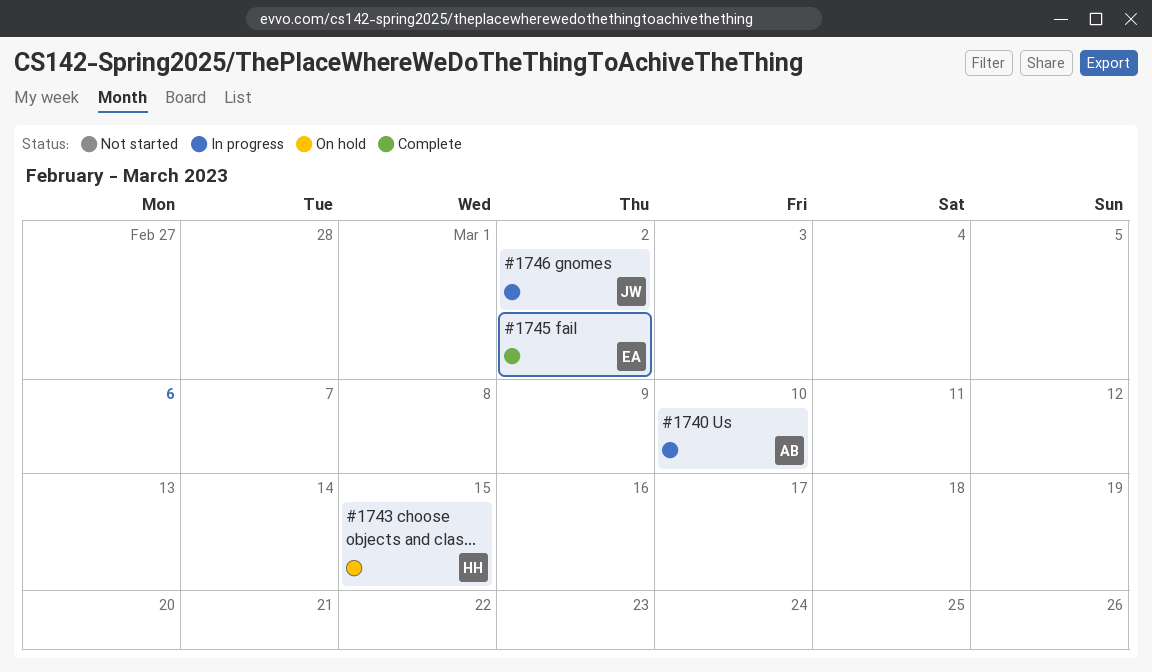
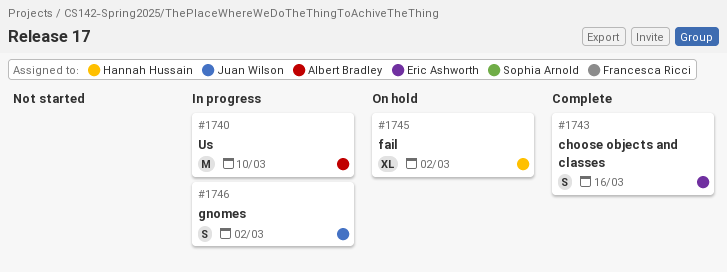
#1743, status: On hold -> Complete
#1743, owner: Hannah Hussain -> Eric Ashworth
#1743, due: Mar 15 -> Mar 16
#1745, status: Complete -> On hold
#1745, owner: Eric Ashworth -> Hannah Hussain

